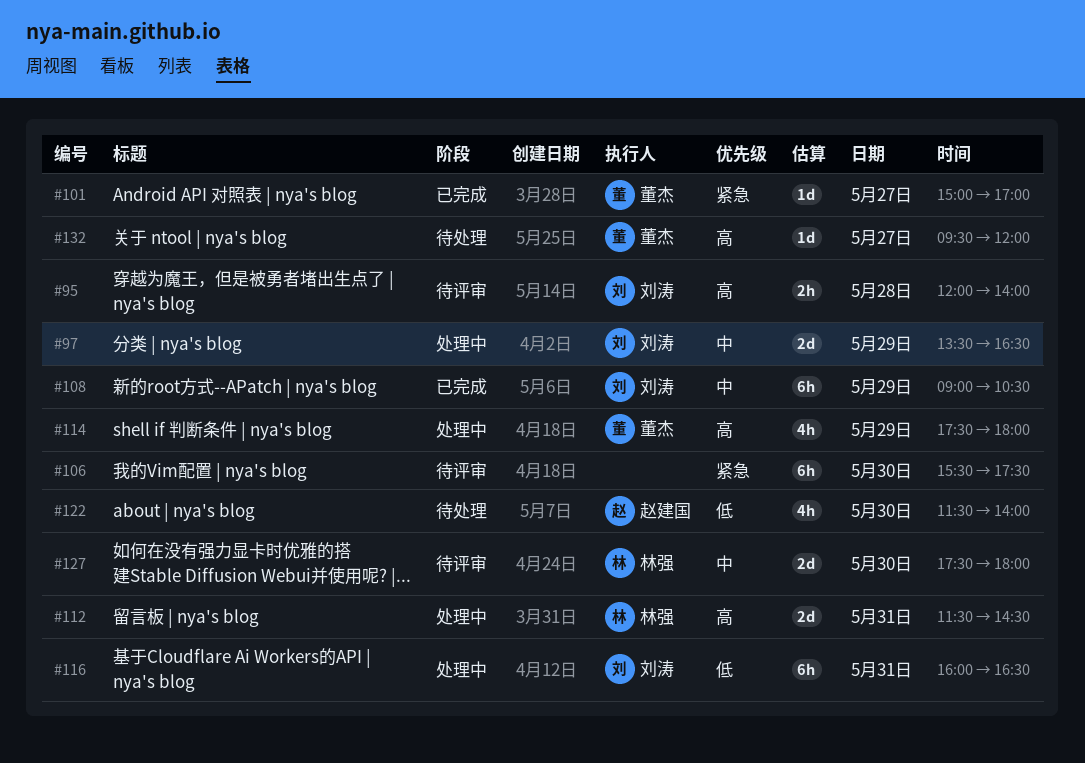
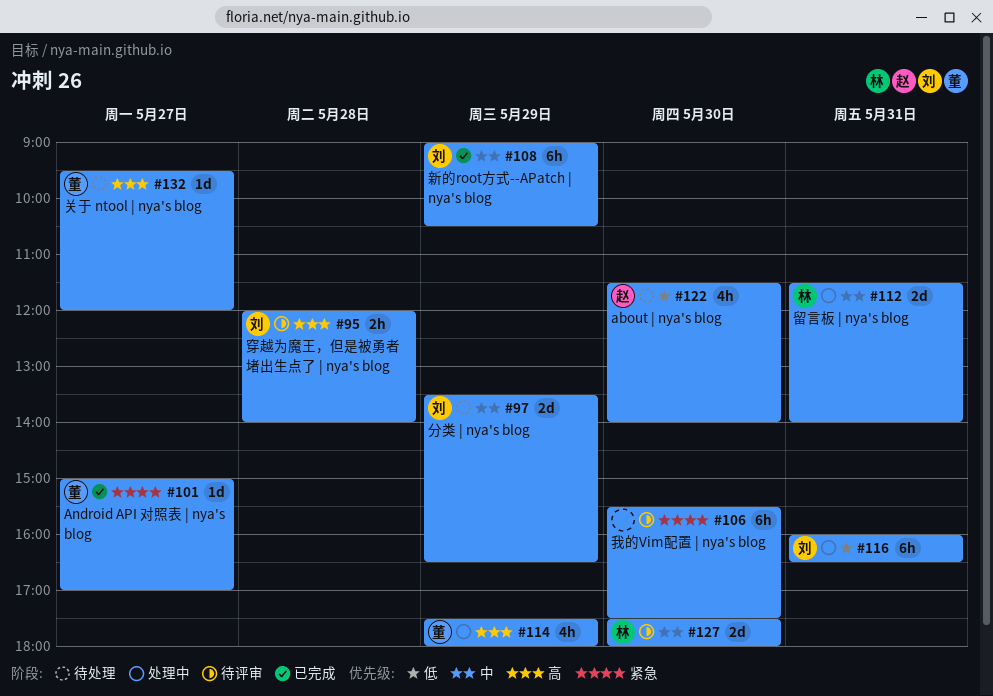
#97, status: 处理中 -> 待处理
#112, priority: 高 -> 中
#112, ends: 14:30 -> 14:00

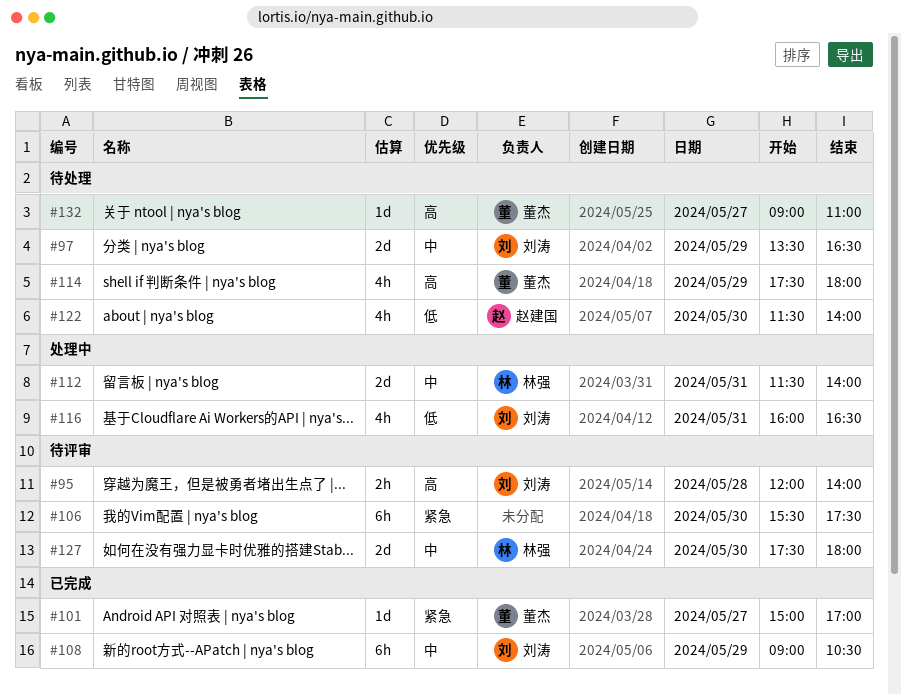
#114, status: 处理中 -> 待处理
#116, estimate: 6h -> 4h
#132, begins: 09:30 -> 09:00
#132, ends: 12:00 -> 11:00

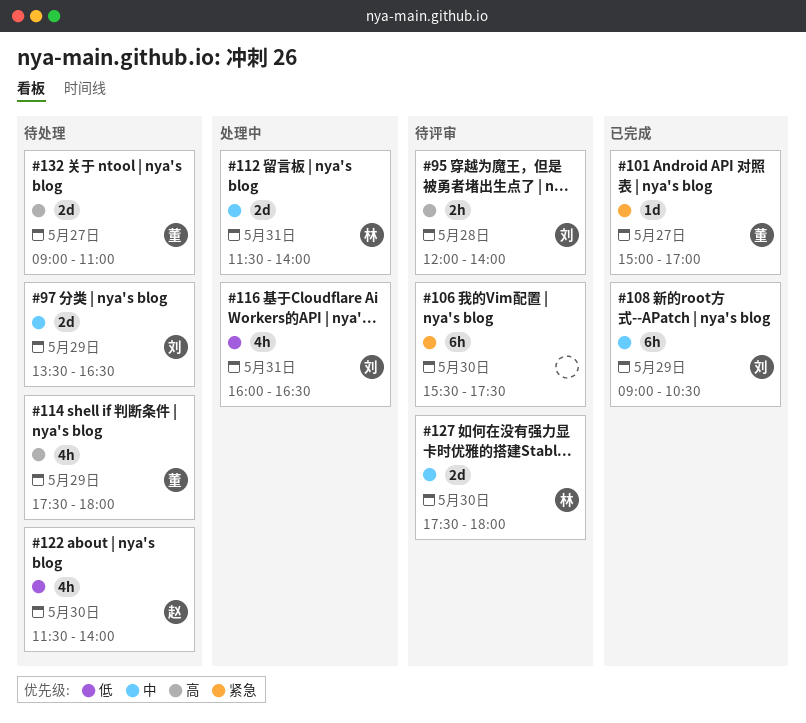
#132, estimate: 1d -> 2d

